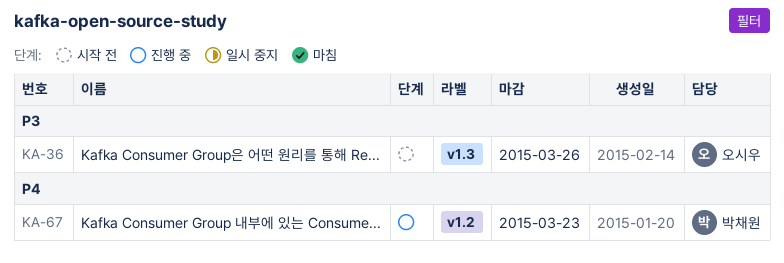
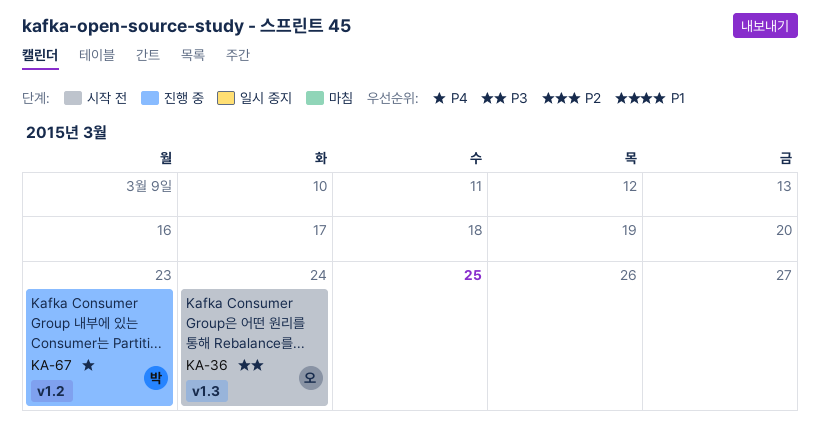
KA-36, due: Mar 26 -> Mar 24

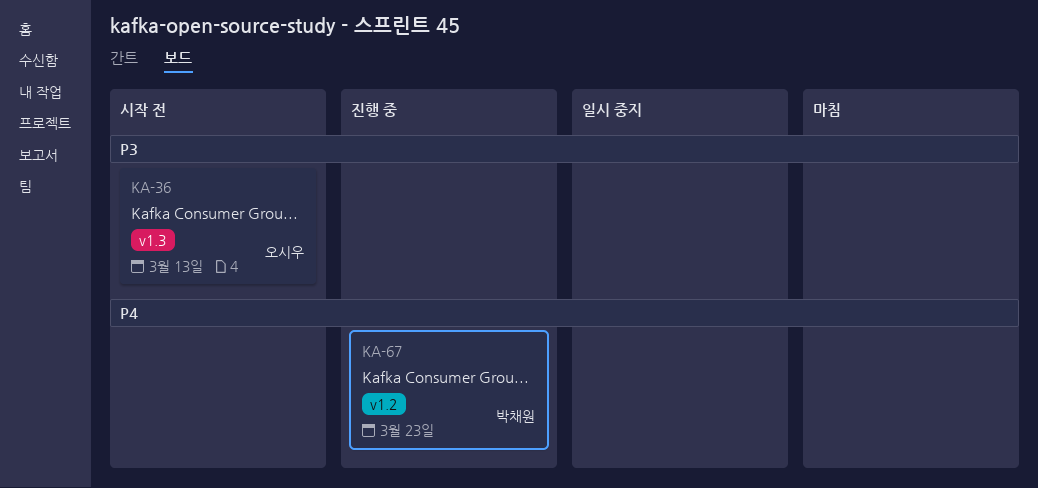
KA-36, due: Mar 24 -> Mar 13

